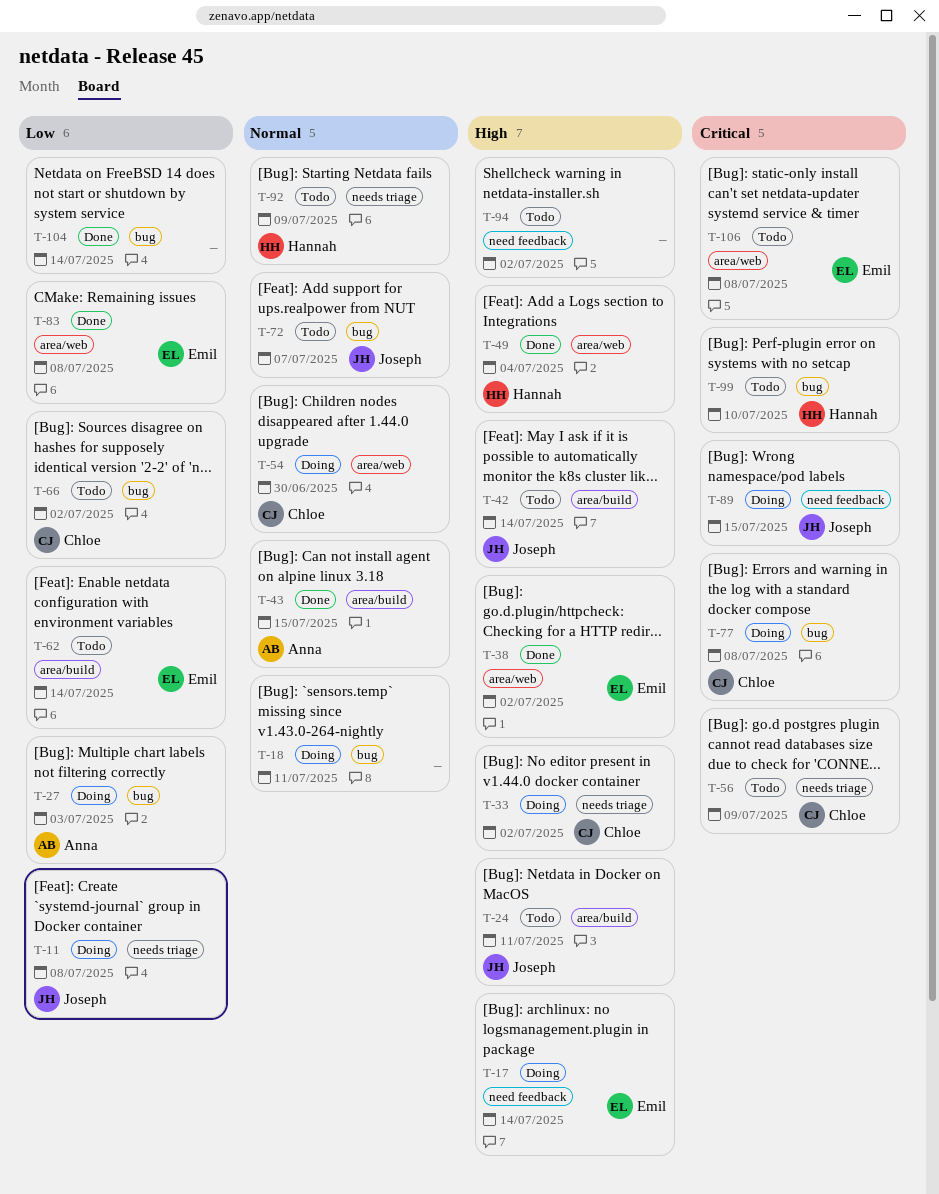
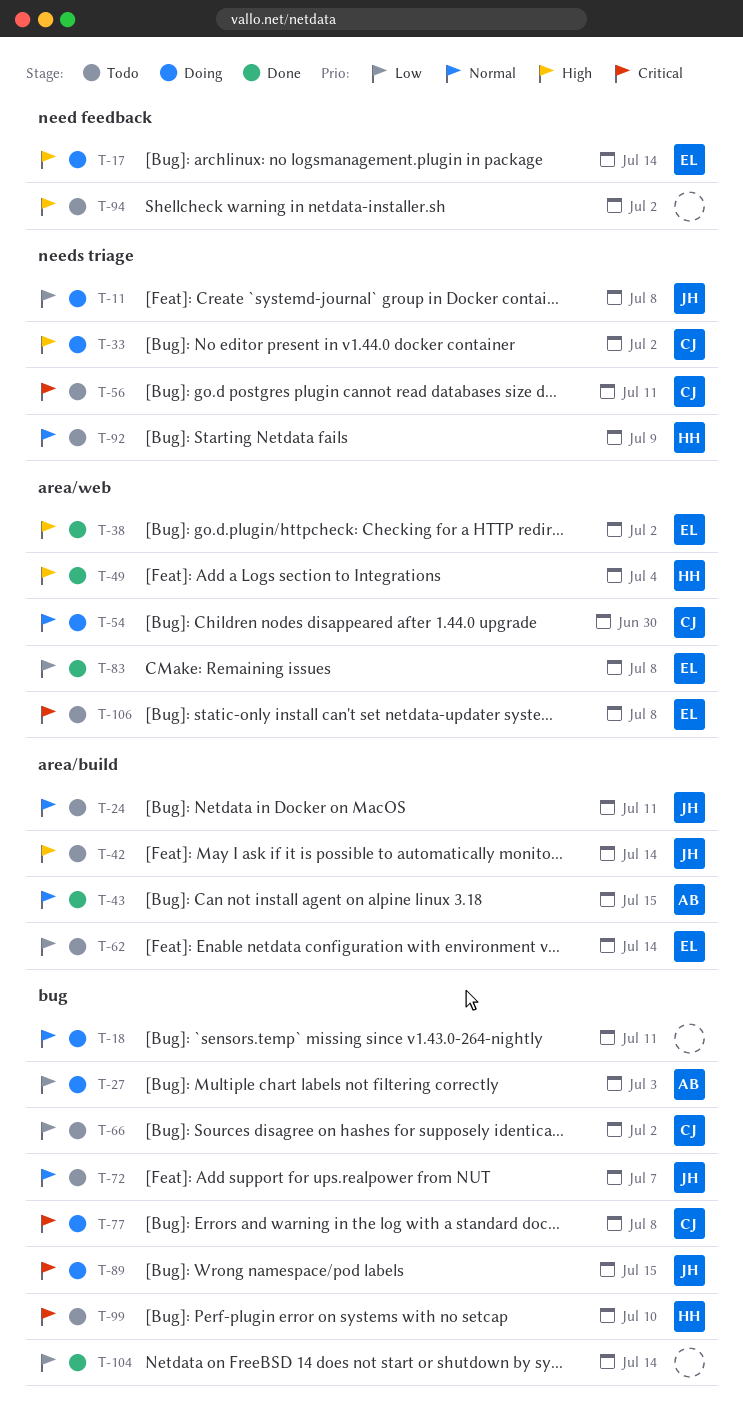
T-24, priority: High -> Normal
T-56, due: Jul 9 -> Jul 11
T-89, label: need feedback -> bug

